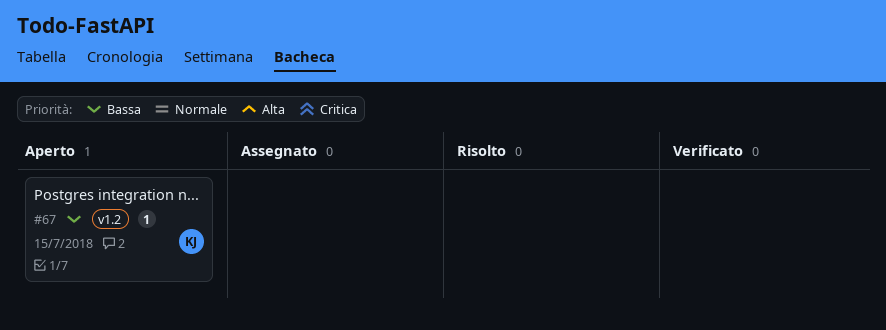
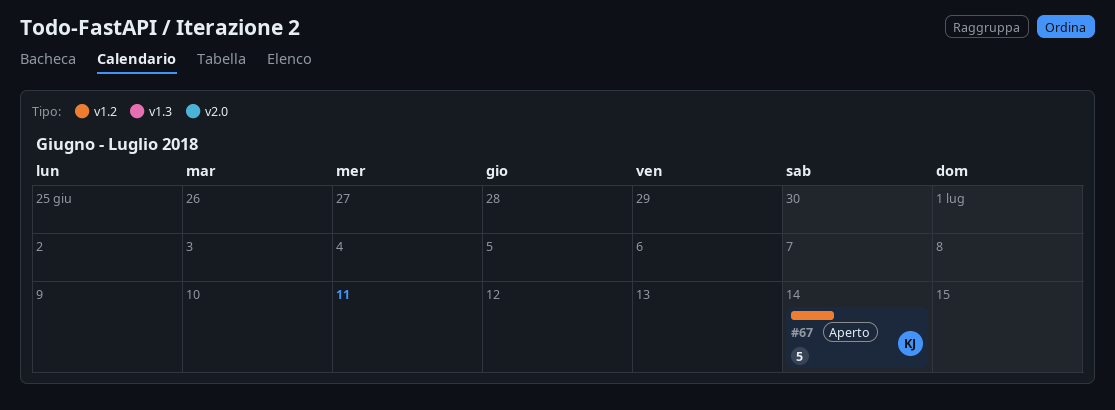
#67, estimate: 1 -> 5
#67, due: Jul 15 -> Jul 14

